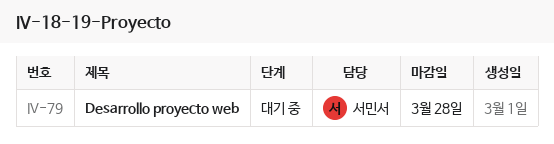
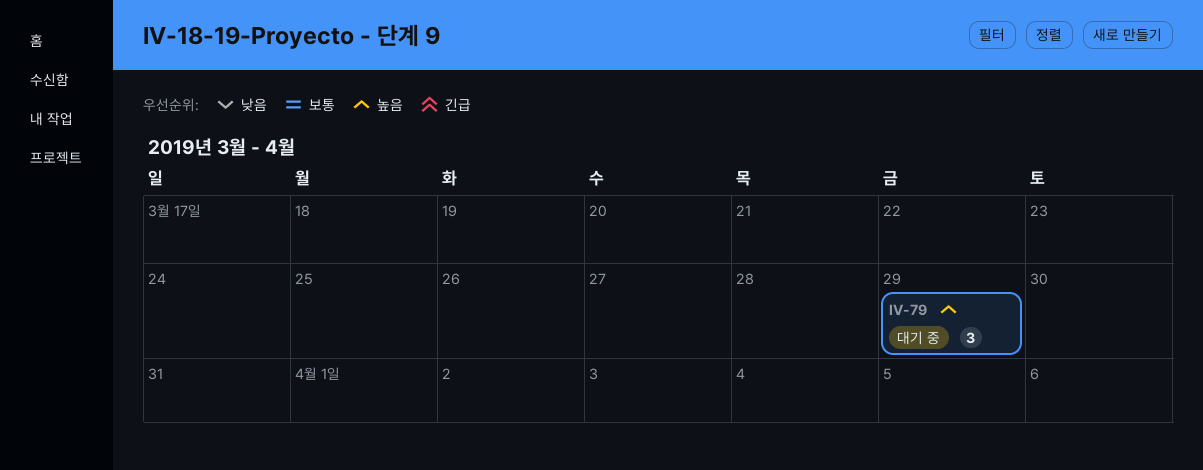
IV-79, due: Mar 28 -> Mar 29

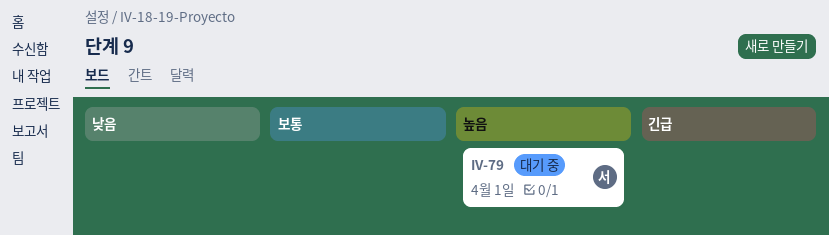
IV-79, due: Mar 29 -> Apr 1

